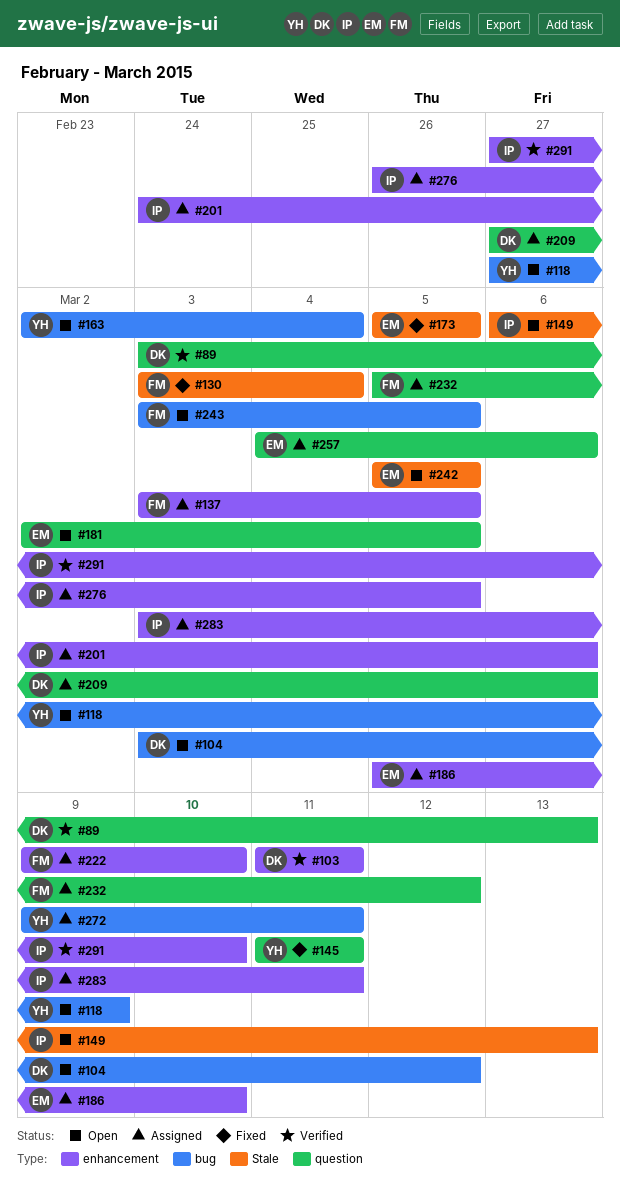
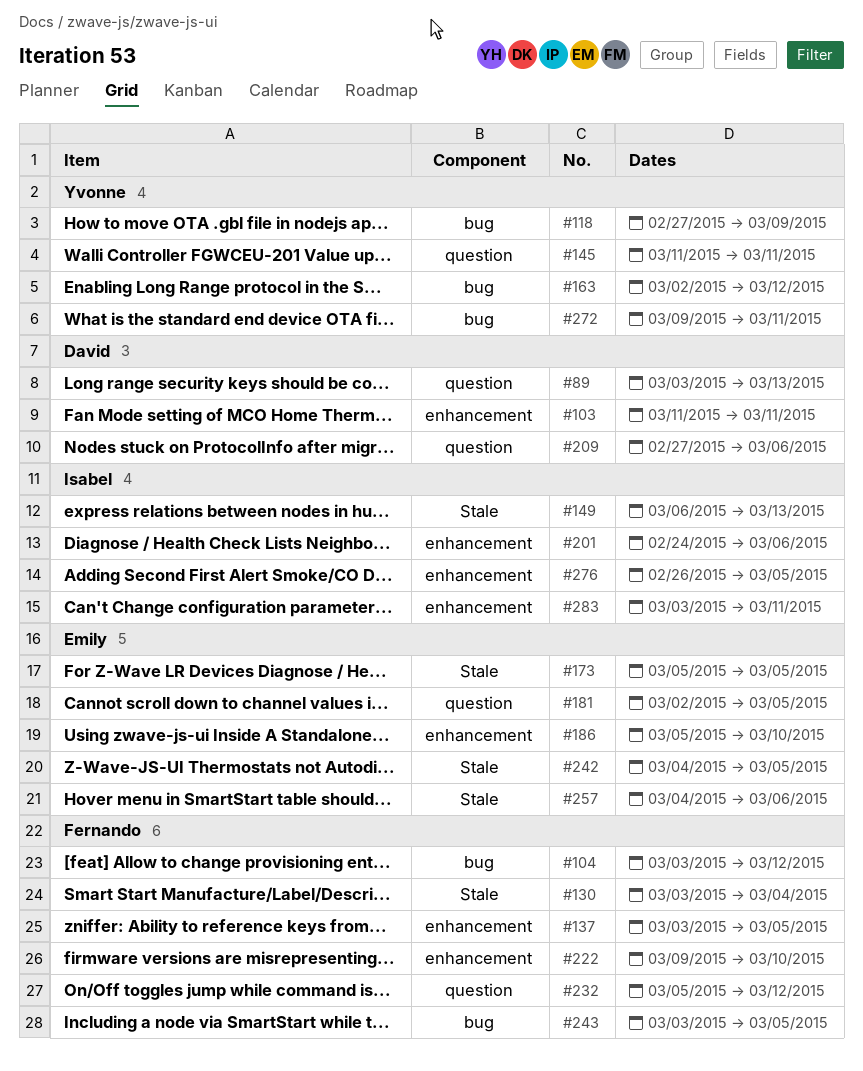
#104, owner: David -> Fernando
#163, due: Mar 4 -> Mar 12
#242, start: Mar 5 -> Mar 4
#257, label: question -> Stale
#291: present -> none

